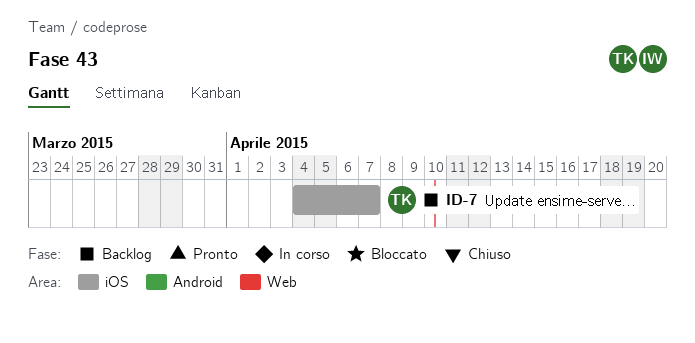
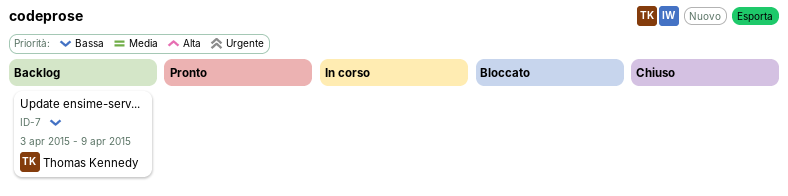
ID-7, start: Apr 4 -> Apr 3
ID-7, due: Apr 7 -> Apr 9

